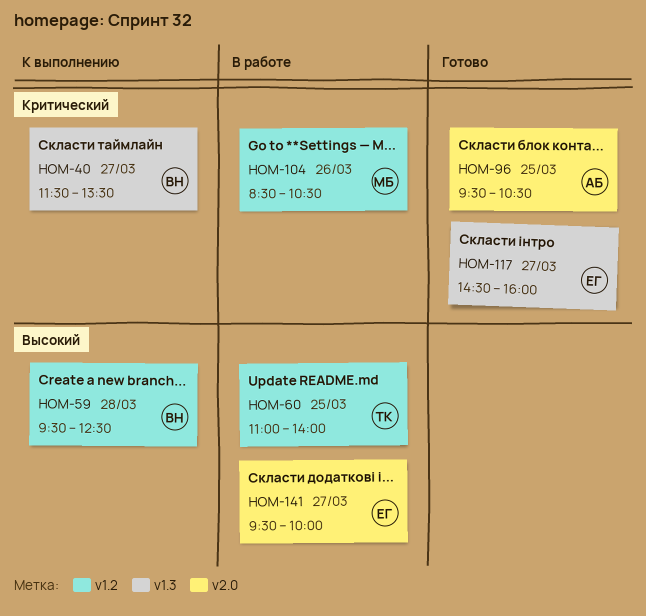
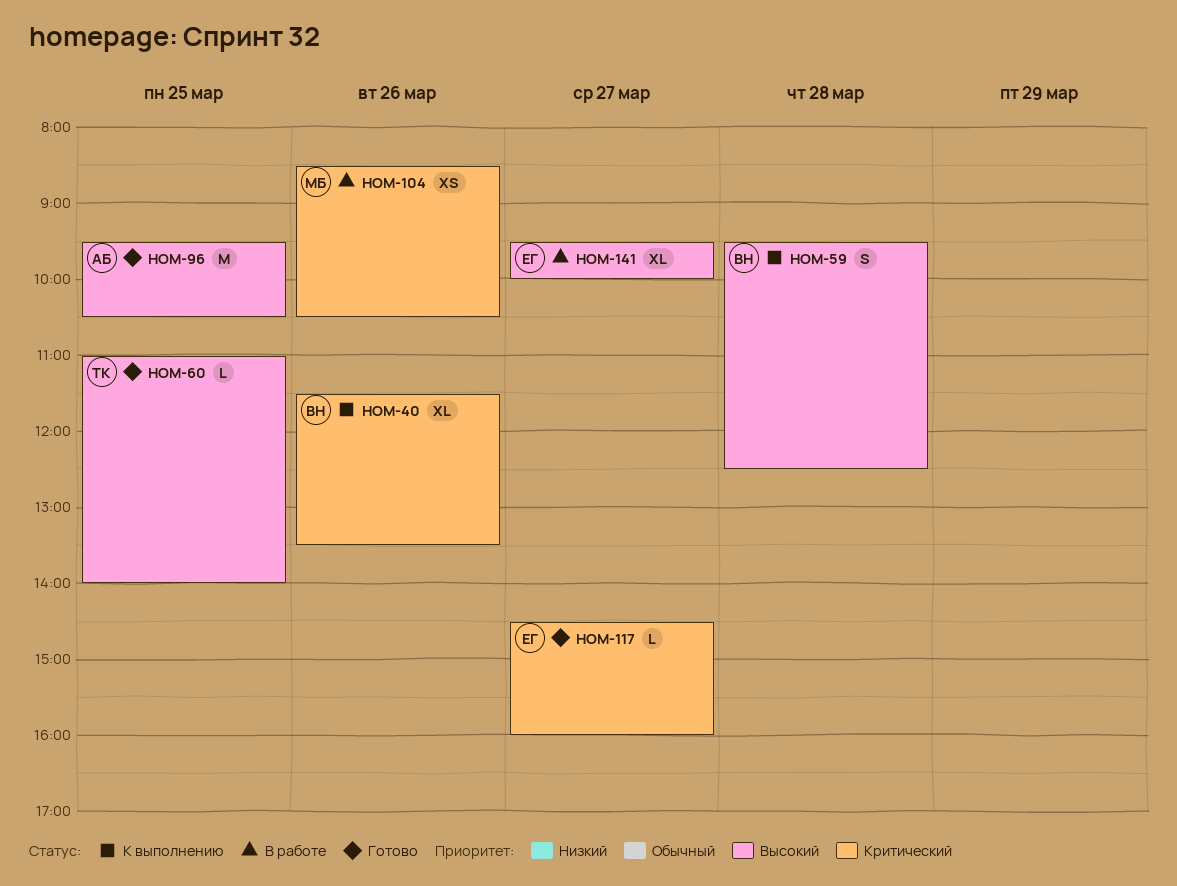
HOM-40, day: Mar 27 -> Mar 26
HOM-60, status: В работе -> Готово
HOM-96, priority: Критический -> Высокий

